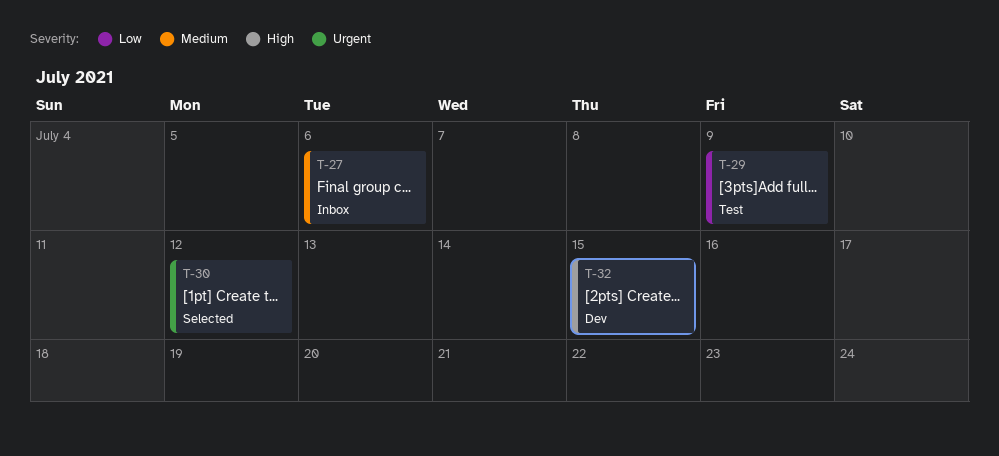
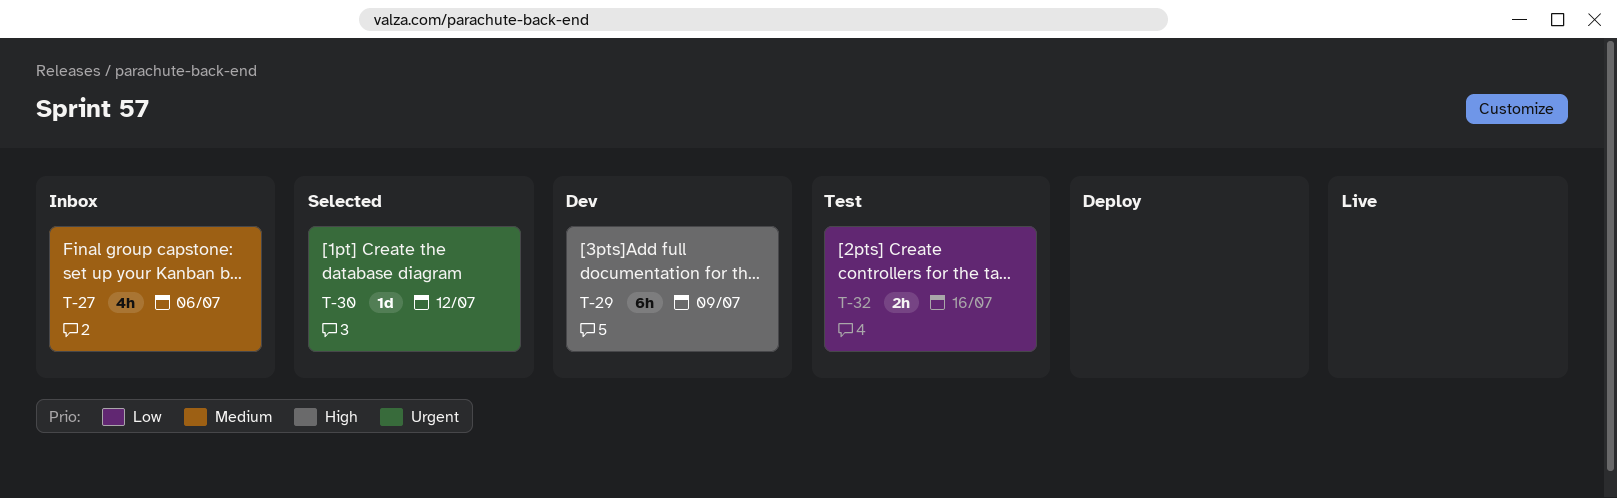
T-29, status: Test -> Dev
T-29, priority: Low -> High
T-32, status: Dev -> Test
T-32, priority: High -> Low
T-32, due: Jul 15 -> Jul 16

